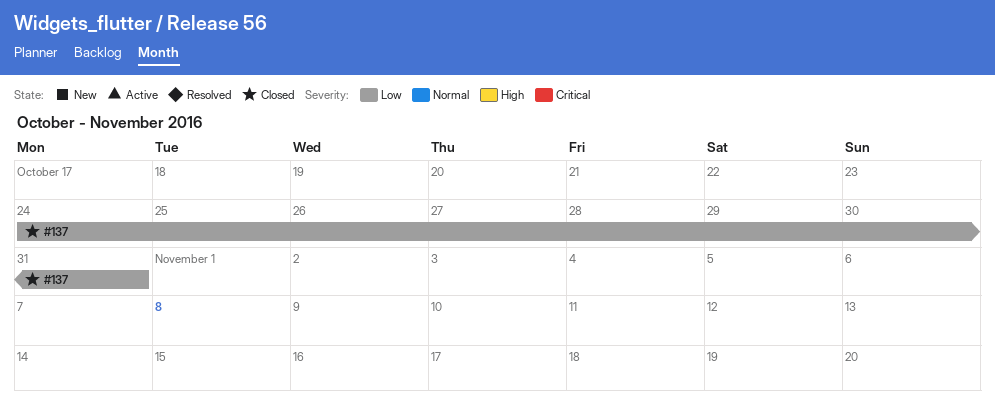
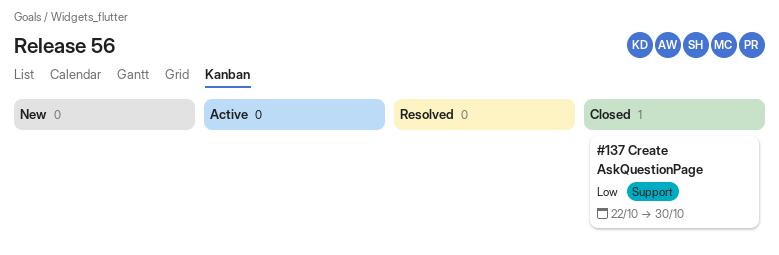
#137, start: Oct 24 -> Oct 22
#137, due: Oct 31 -> Oct 30

